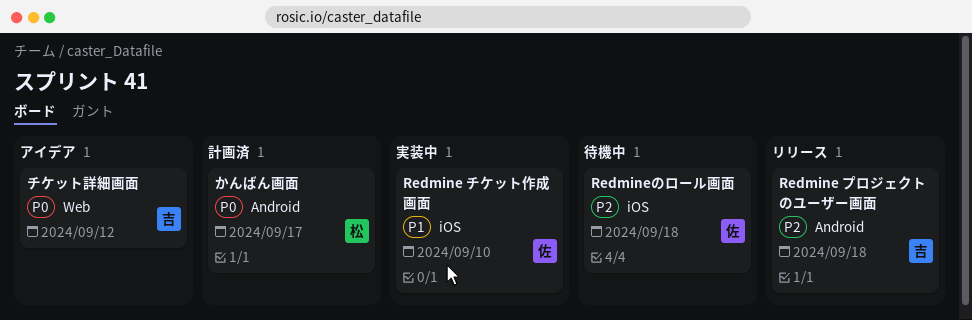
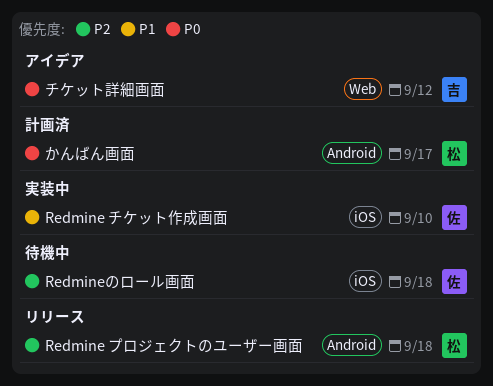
Redmine プロジェクトのユーザー画面, owner: 吉 -> 松

